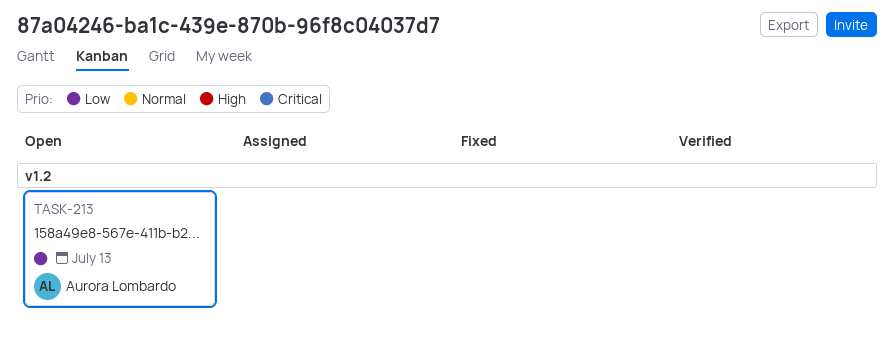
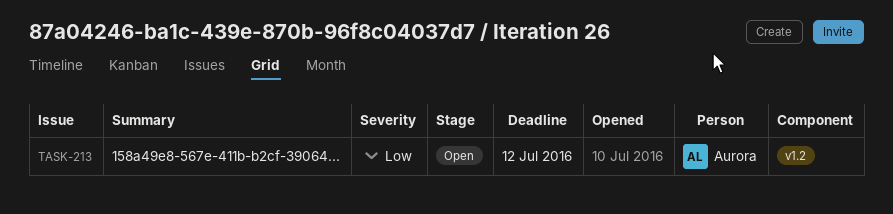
TASK-213, due: Jul 13 -> Jul 12

